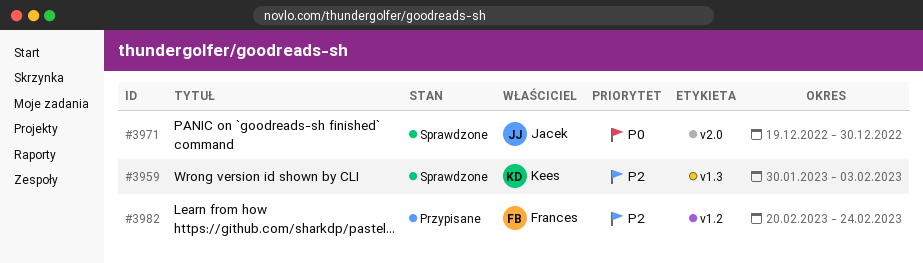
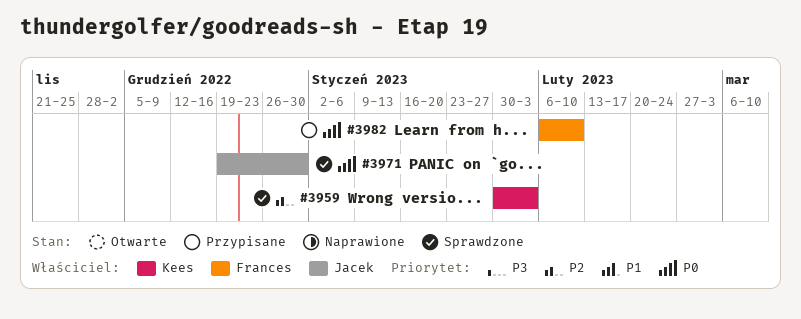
#3982, priority: P2 -> P0
#3982, start: Feb 20 -> Feb 6
#3982, due: Feb 24 -> Feb 10

